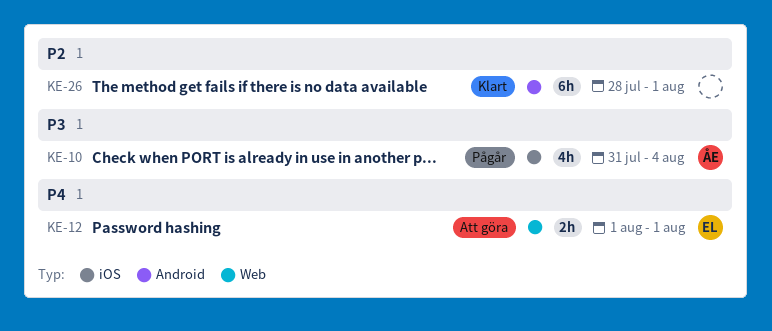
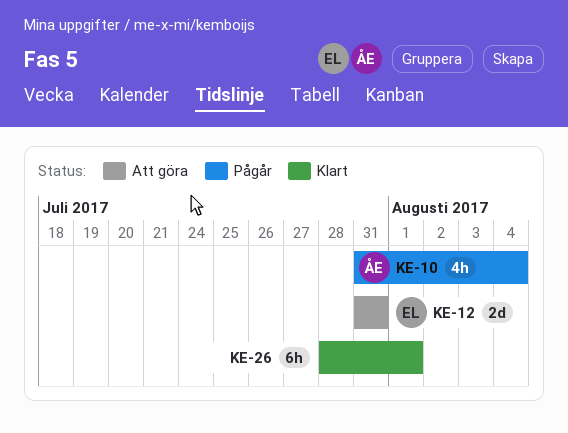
KE-12, estimate: 2h -> 2d
KE-12, start: Aug 1 -> Jul 31
KE-12, due: Aug 1 -> Jul 31

